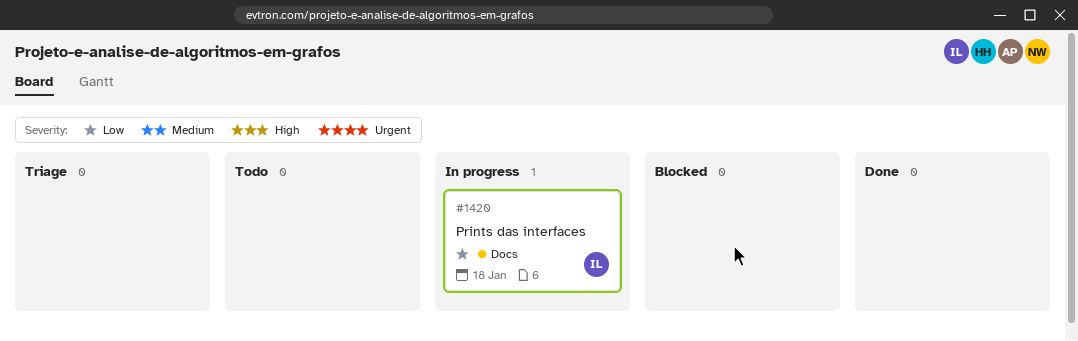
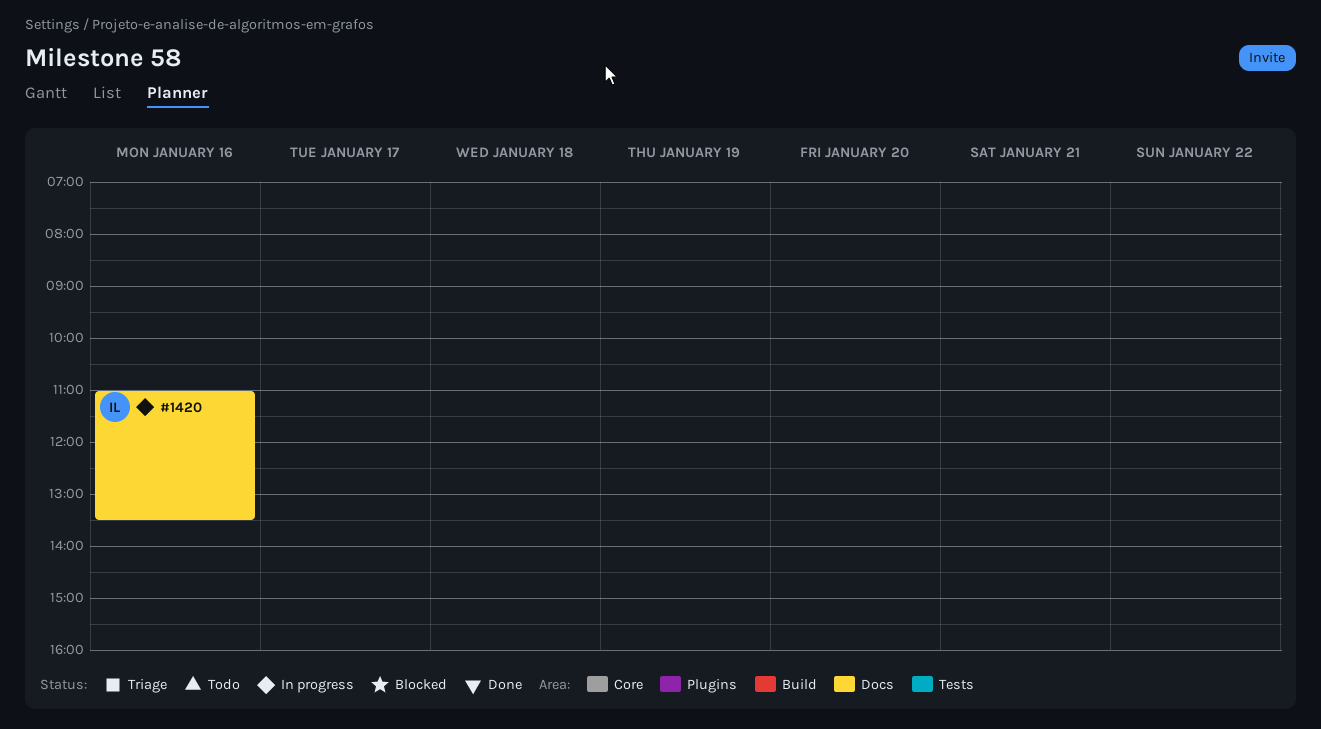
#1420, day: Jan 18 -> Jan 16

